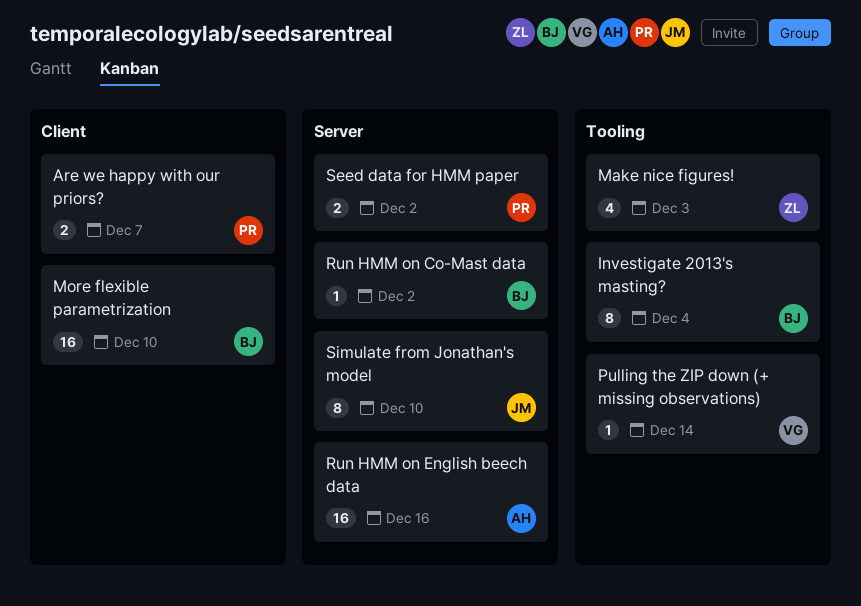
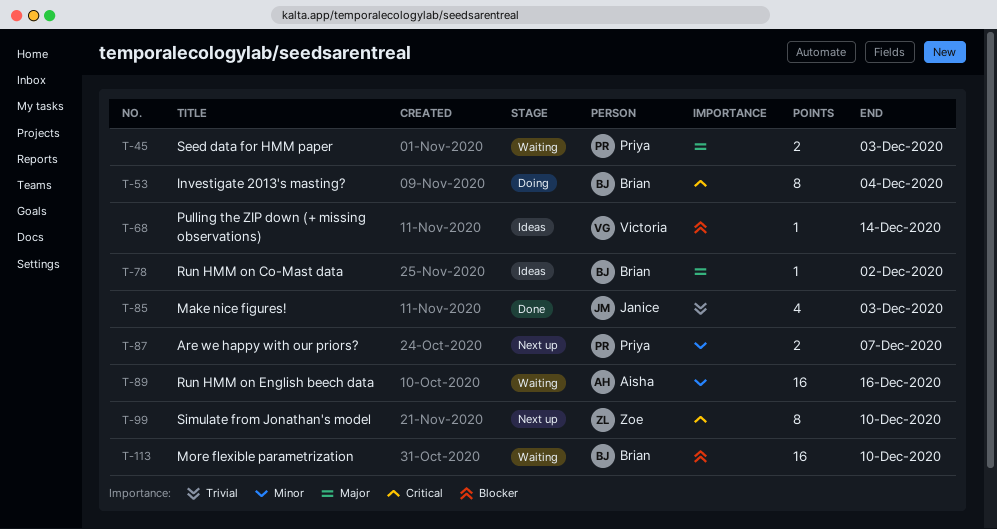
Make nice figures!, owner: Zoe -> Janice
Seed data for HMM paper, due: Dec 2 -> Dec 3
Simulate from Jonathan's model, owner: Janice -> Zoe

